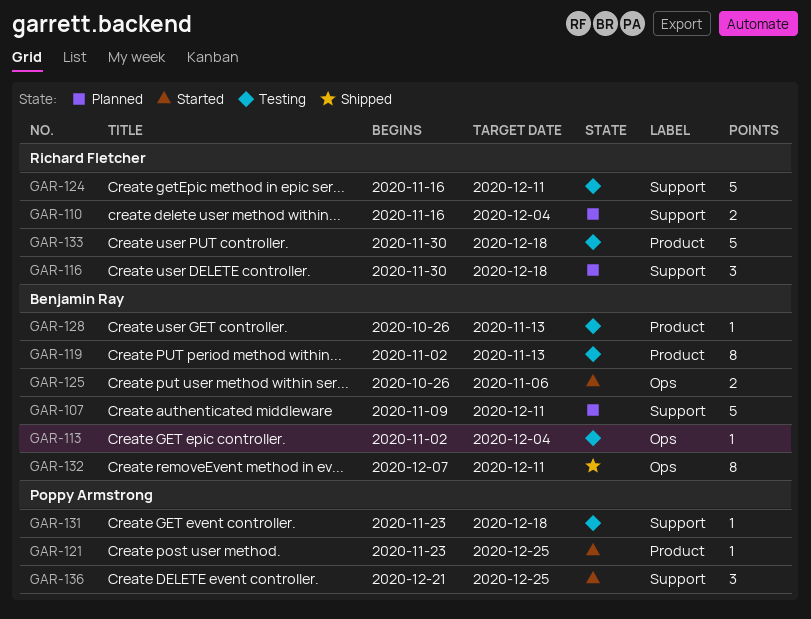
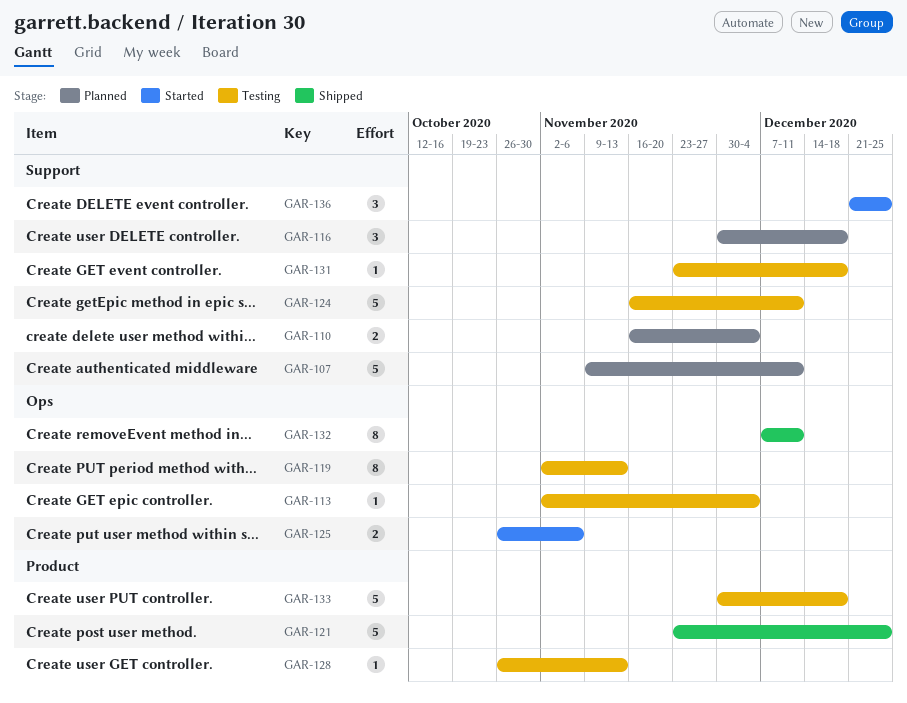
GAR-119, label: Product -> Ops
GAR-121, status: Started -> Shipped
GAR-121, estimate: 1 -> 5

